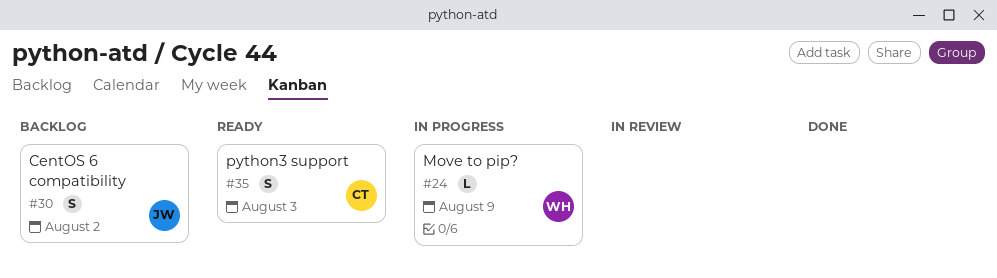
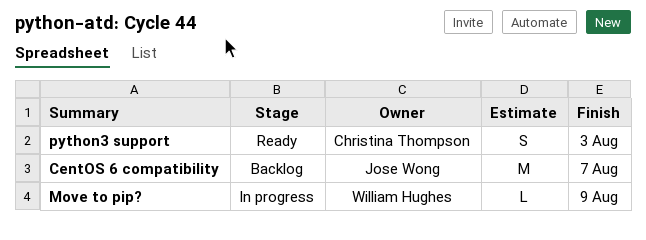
CentOS 6 compatibility, estimate: S -> M
CentOS 6 compatibility, due: Aug 2 -> Aug 7

